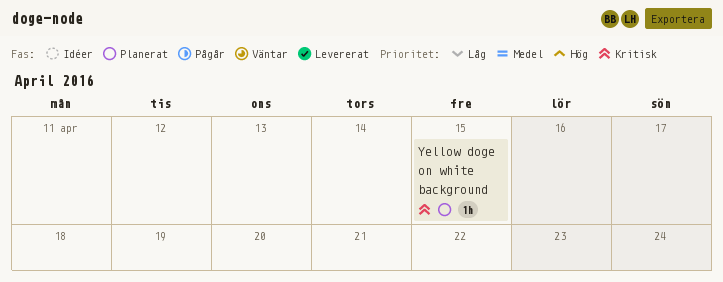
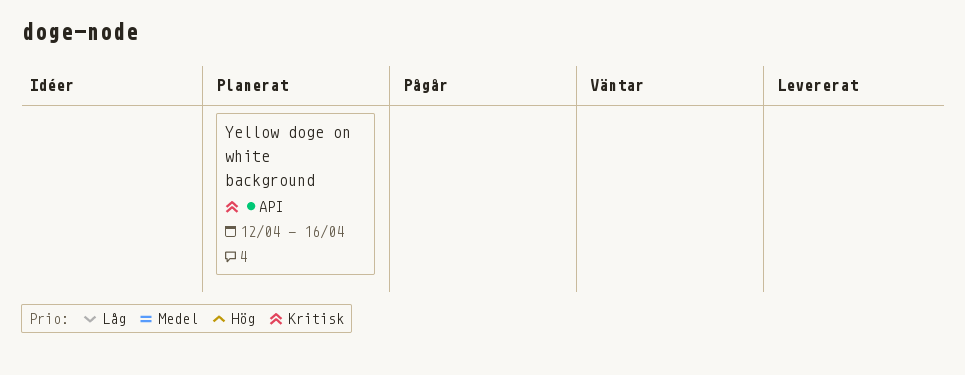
Yellow doge on white background, due: Apr 15 -> Apr 16

